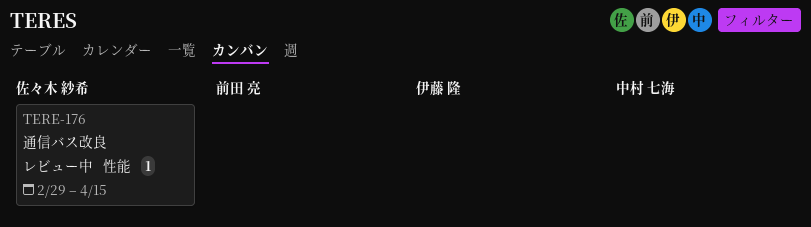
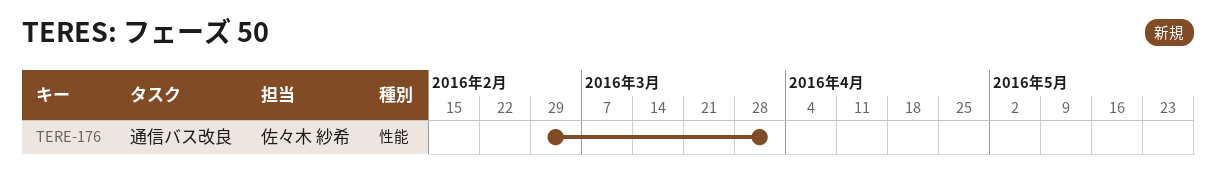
TERE-176, due: Apr 15 -> Apr 1

